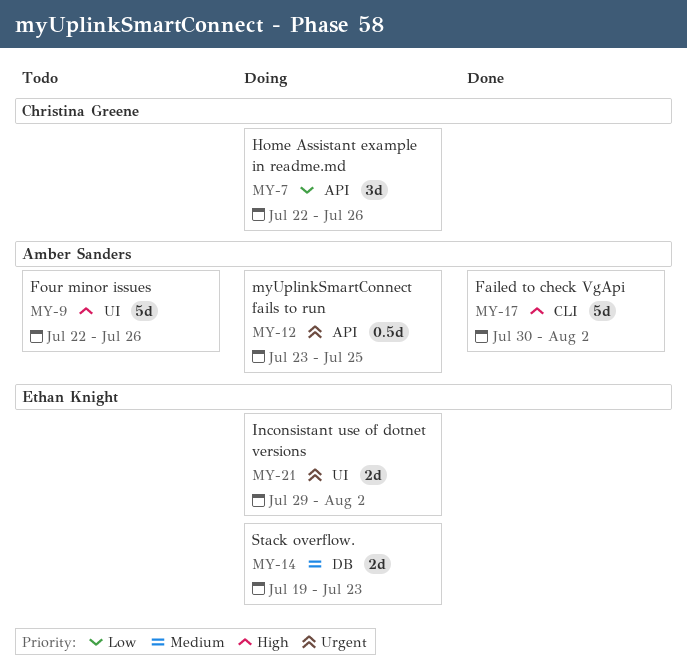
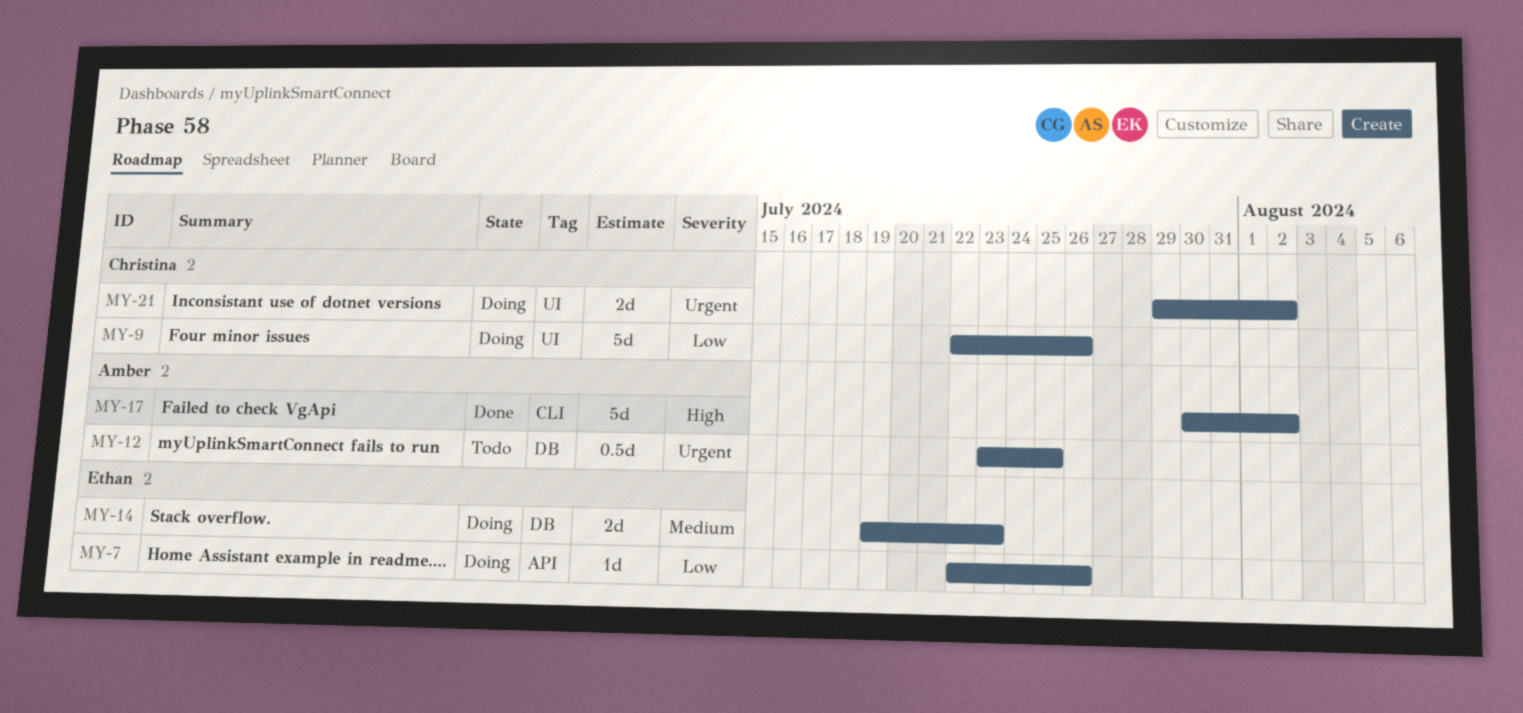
MY-7, owner: Christina Greene -> Ethan Knight
MY-7, estimate: 3d -> 1d
MY-9, status: Todo -> Doing
MY-9, owner: Amber Sanders -> Christina Greene
MY-9, priority: High -> Low
MY-12, status: Doing -> Todo
MY-12, label: API -> DB
MY-21, owner: Ethan Knight -> Christina Greene

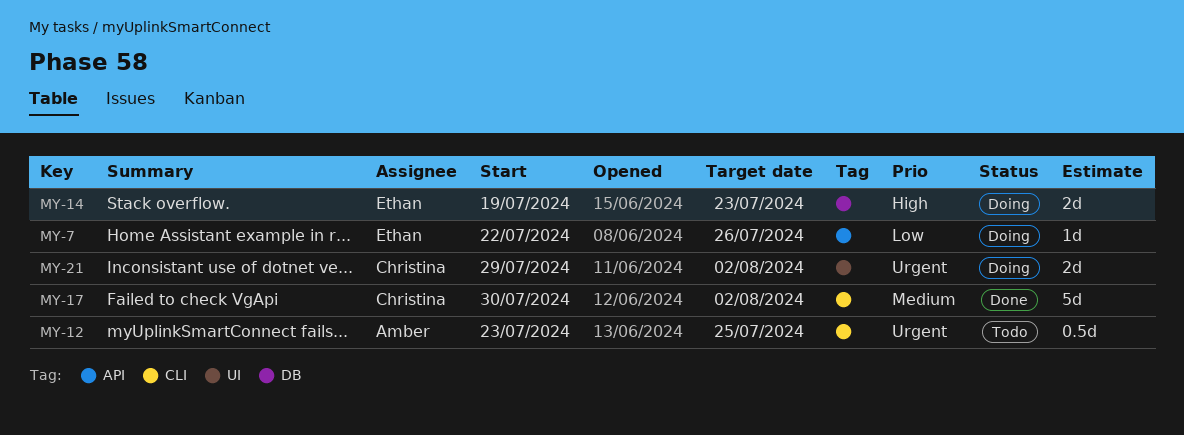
MY-9: present -> none
MY-12, label: DB -> CLI
MY-14, priority: Medium -> High
MY-17, owner: Amber -> Christina
MY-17, priority: High -> Medium

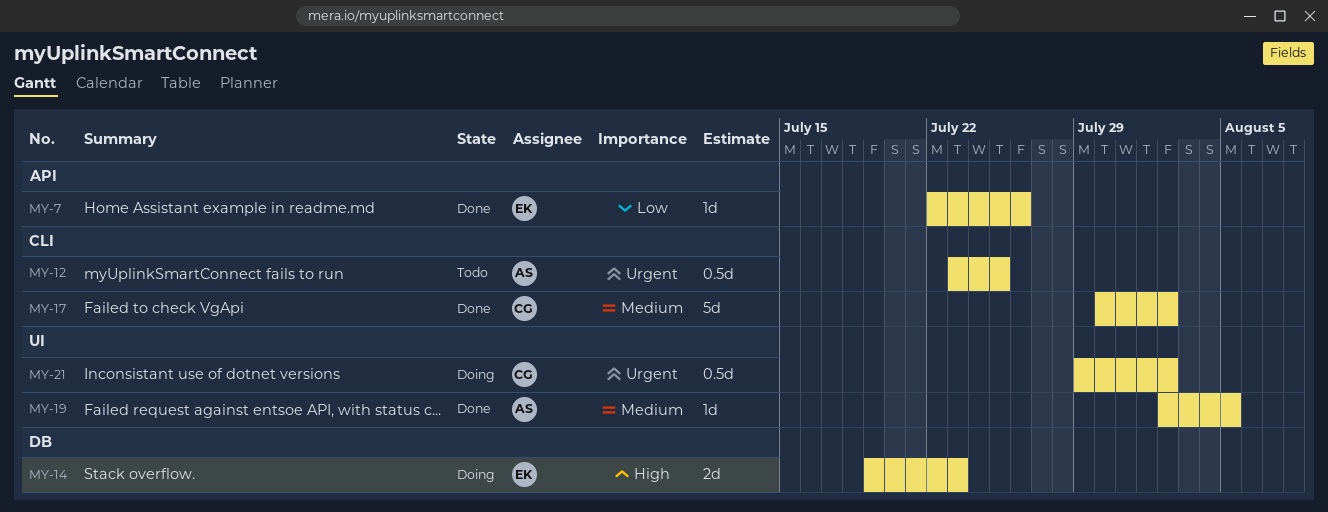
MY-7, status: Doing -> Done
MY-19: none -> present
MY-21, estimate: 2d -> 0.5d

